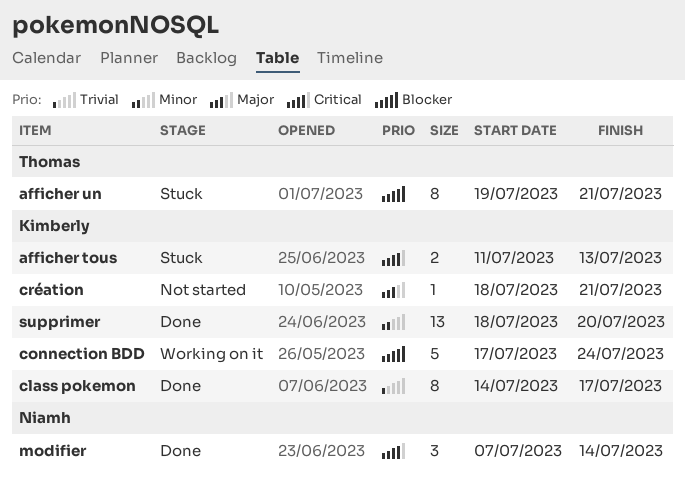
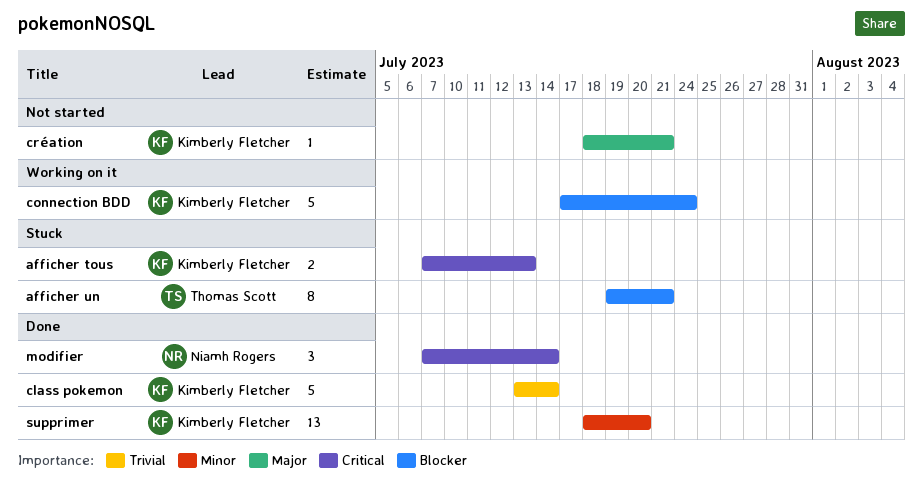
afficher tous, start: Jul 11 -> Jul 7
class pokemon, estimate: 8 -> 5
class pokemon, start: Jul 14 -> Jul 13
class pokemon, due: Jul 17 -> Jul 14

